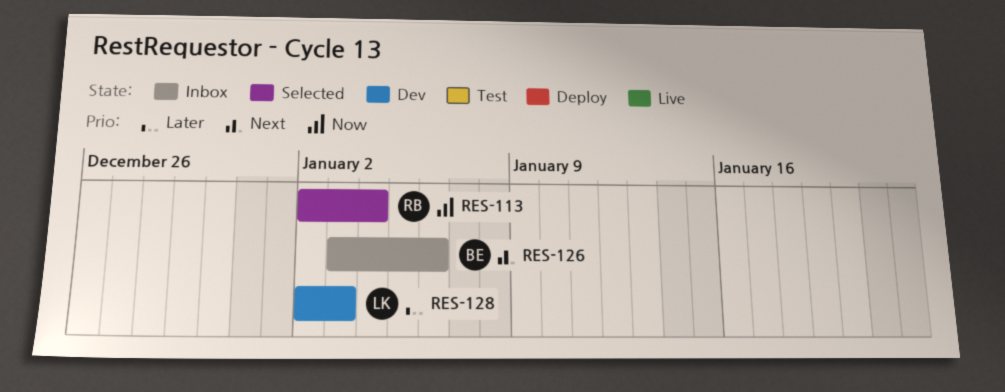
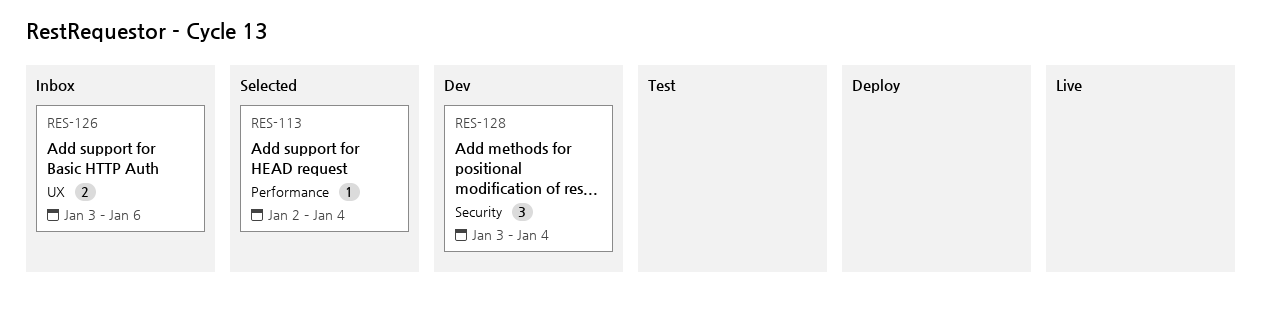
RES-128, start: Jan 2 -> Jan 3
RES-128, due: Jan 3 -> Jan 4

